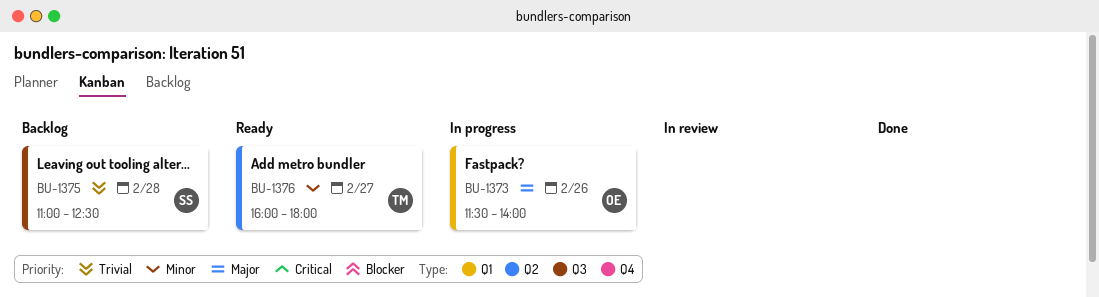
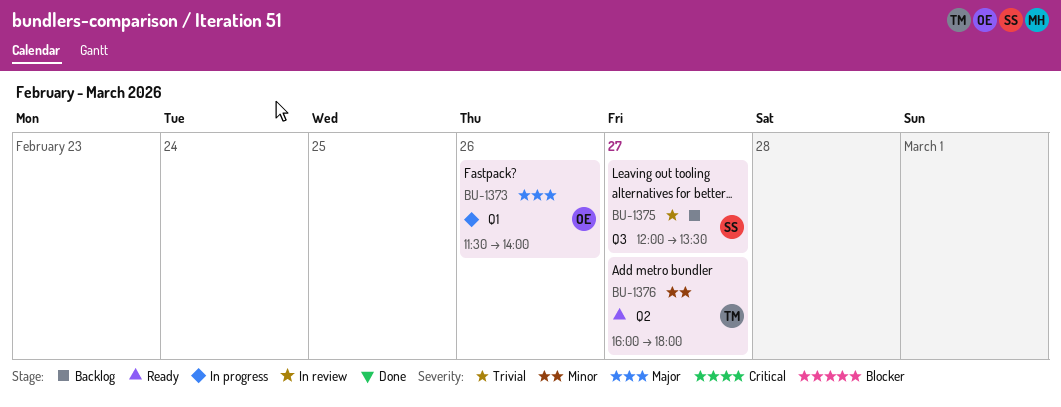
BU-1375, day: Feb 28 -> Feb 27
BU-1375, begins: 11:00 -> 12:00
BU-1375, ends: 12:30 -> 13:30

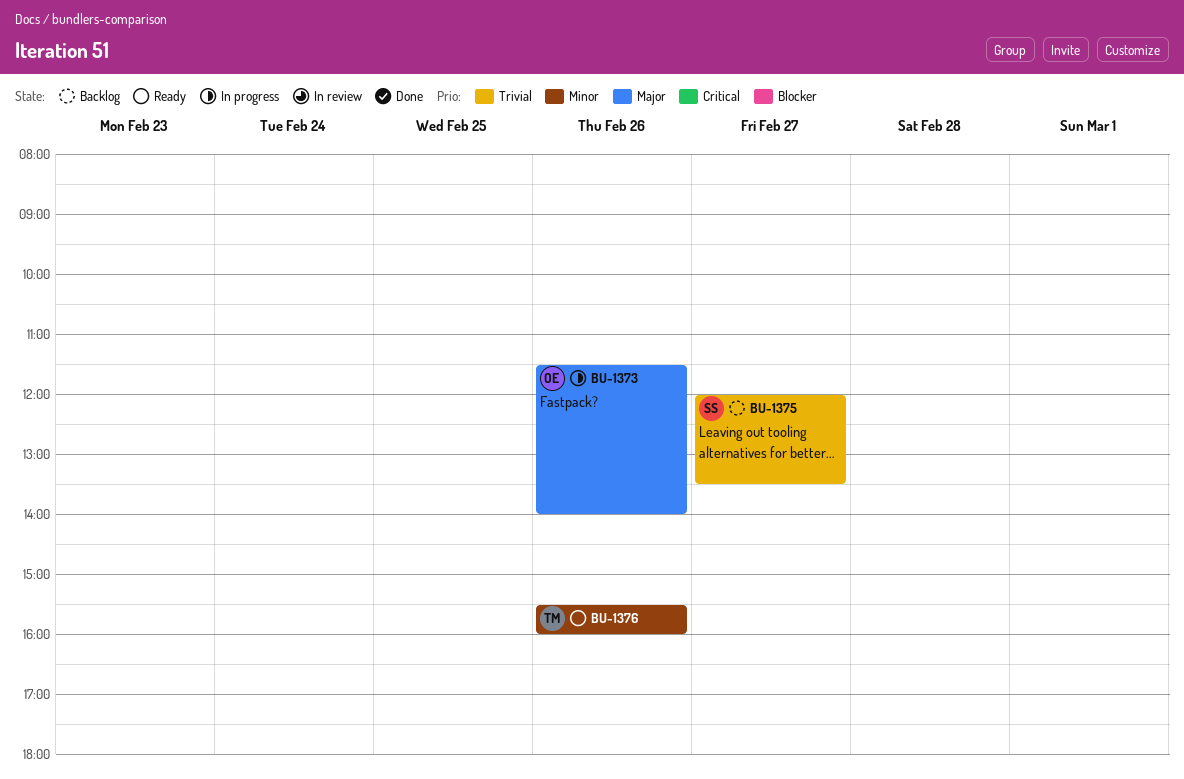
BU-1376, day: Feb 27 -> Feb 26
BU-1376, begins: 16:00 -> 15:30
BU-1376, ends: 18:00 -> 16:00

